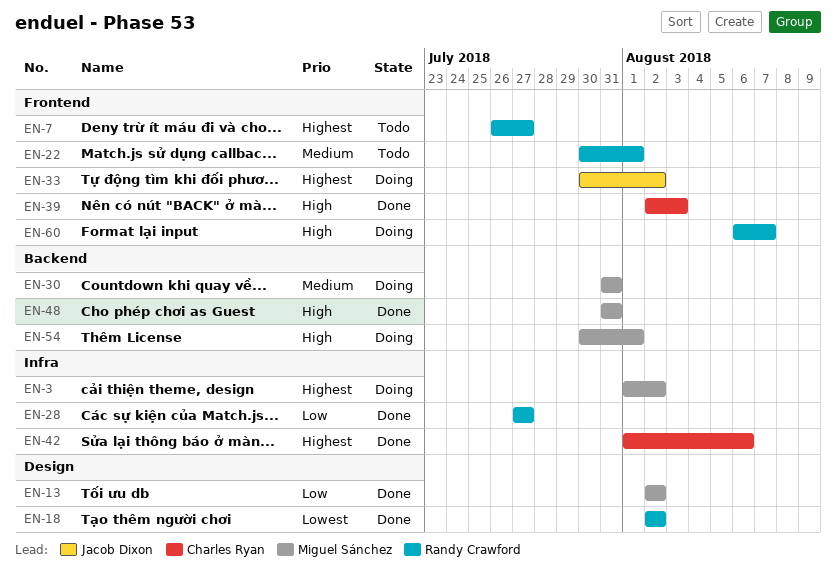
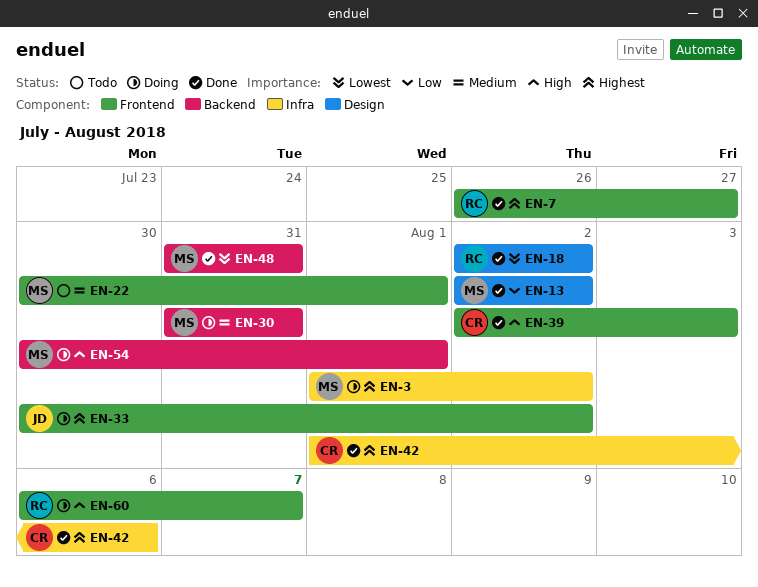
EN-7, status: Todo -> Done
EN-22, owner: Randy Crawford -> Miguel Sánchez
EN-28: present -> none
EN-48, priority: High -> Lowest

